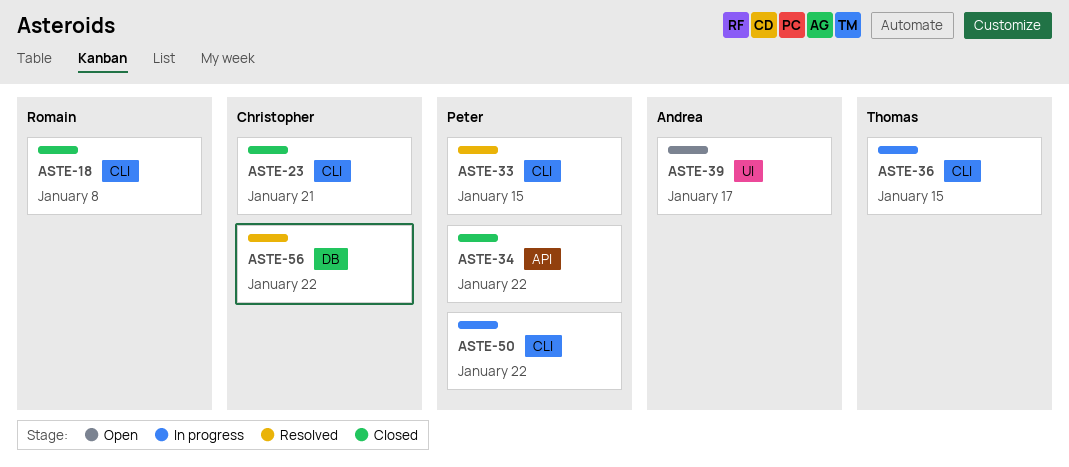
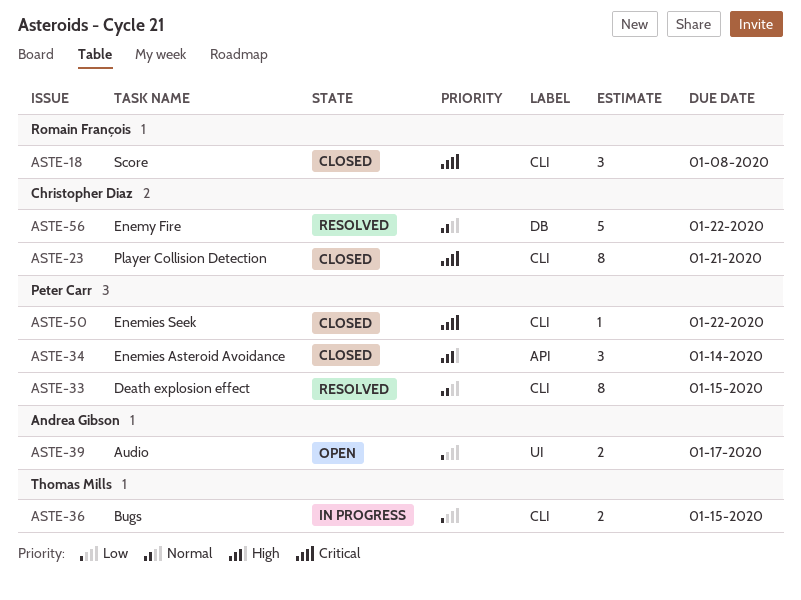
ASTE-34, due: Jan 22 -> Jan 14
ASTE-50, status: In progress -> Closed

